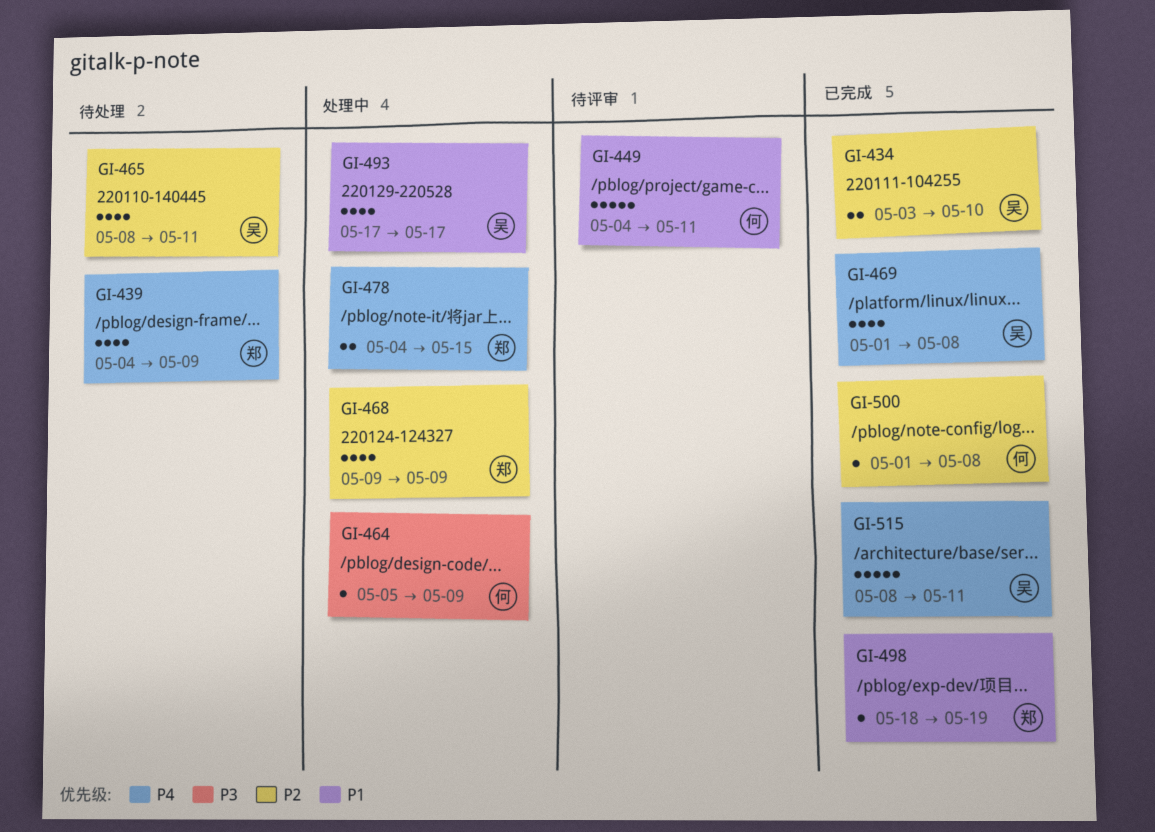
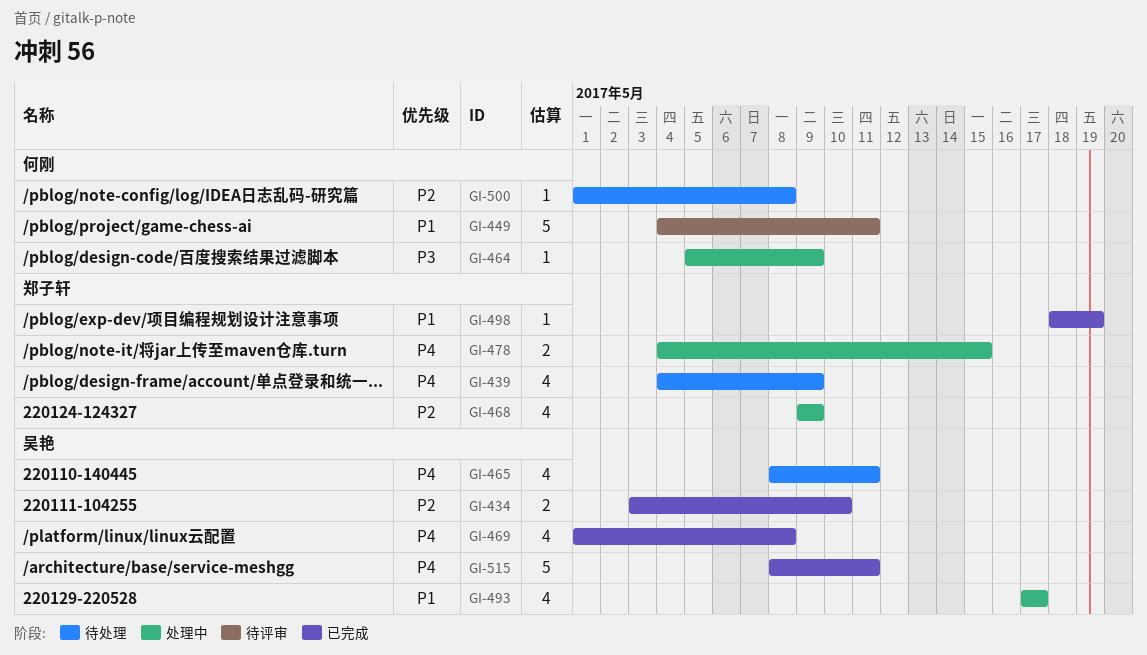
GI-465, priority: P2 -> P4
GI-500, status: 已完成 -> 待处理

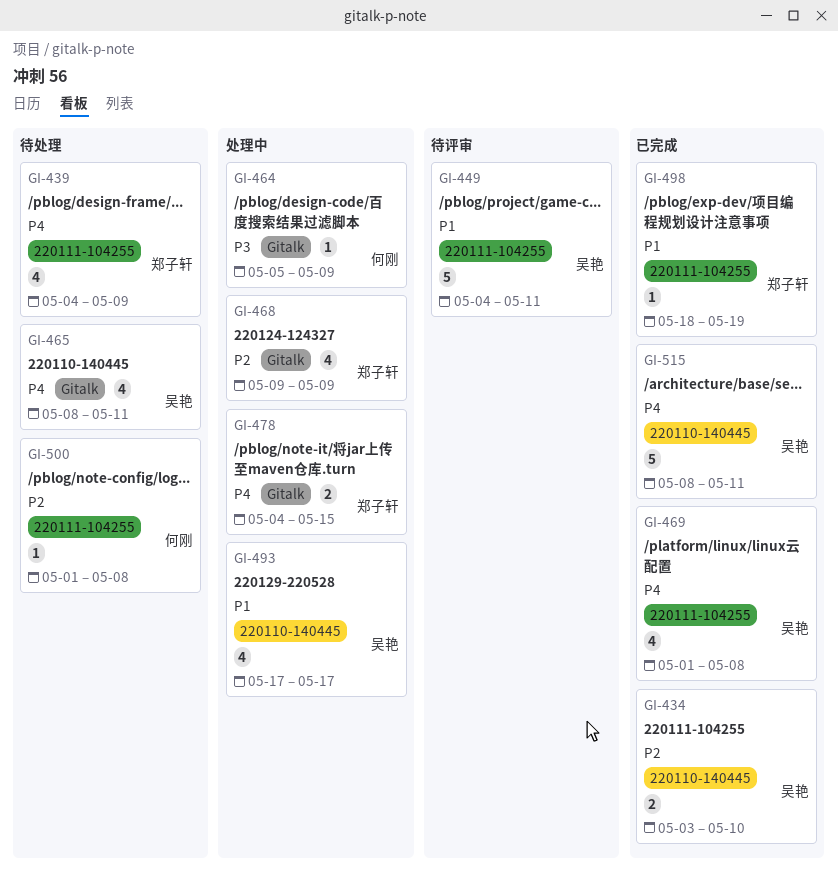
GI-449, owner: 何刚 -> 吴艳

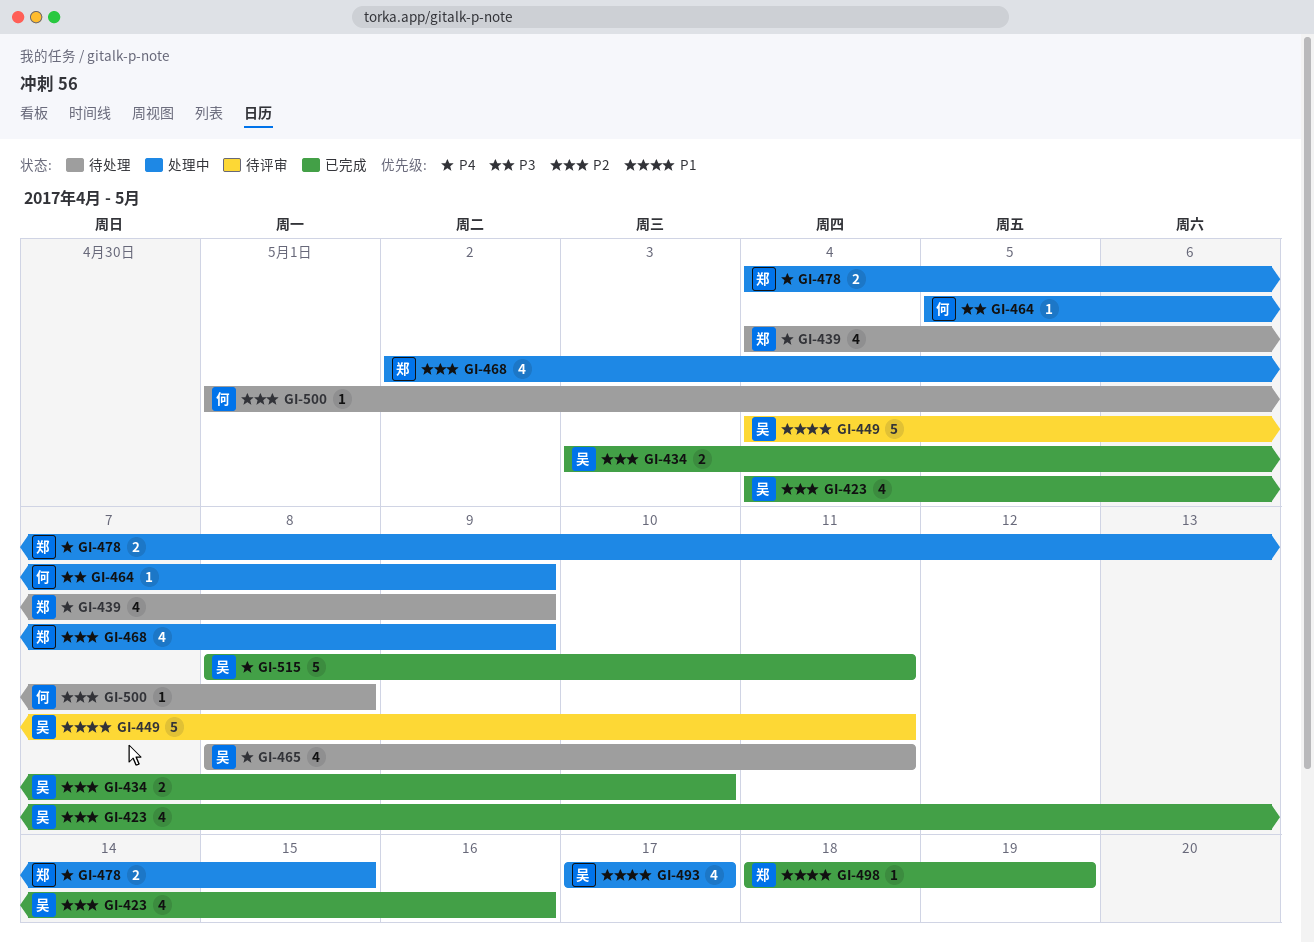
GI-423: none -> present
GI-468, start: May 9 -> May 2
GI-469: present -> none

